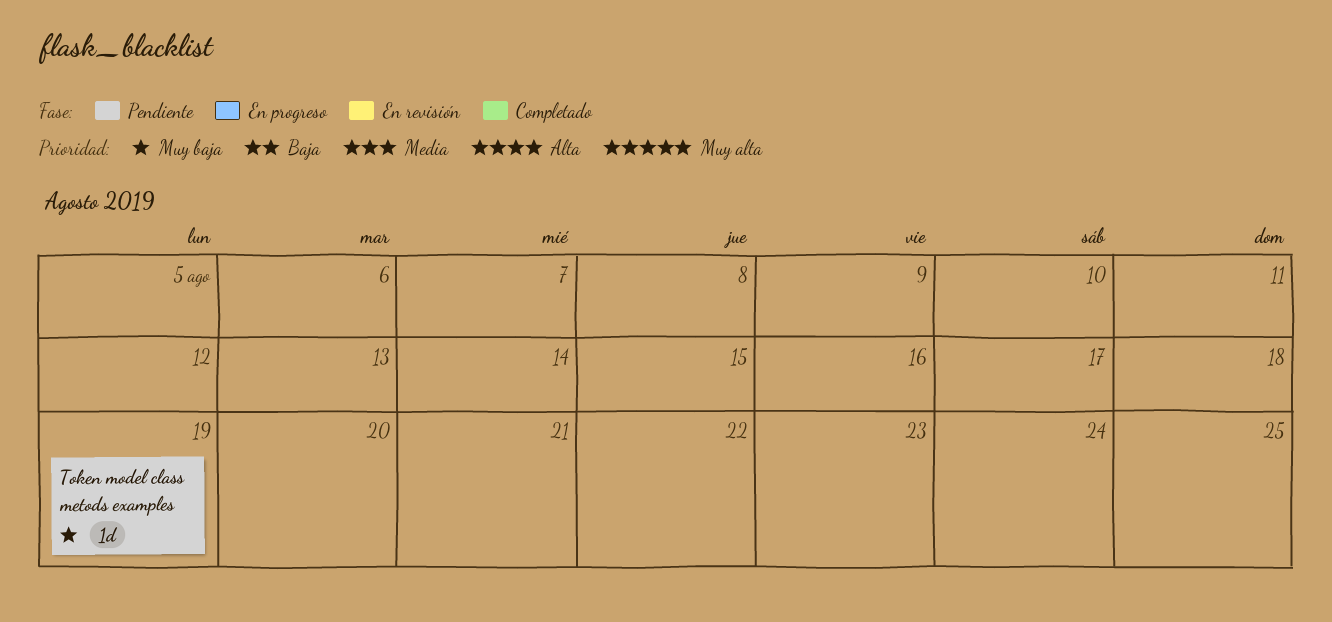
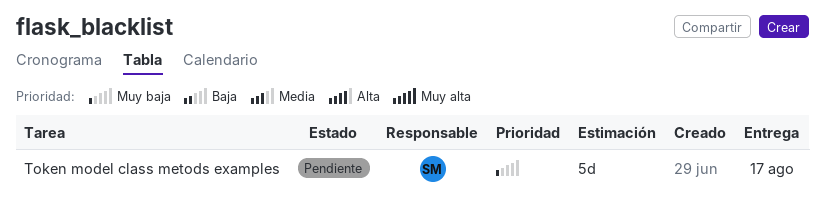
Token model class metods examples, estimate: 1d -> 5d
Token model class metods examples, due: Aug 19 -> Aug 17

